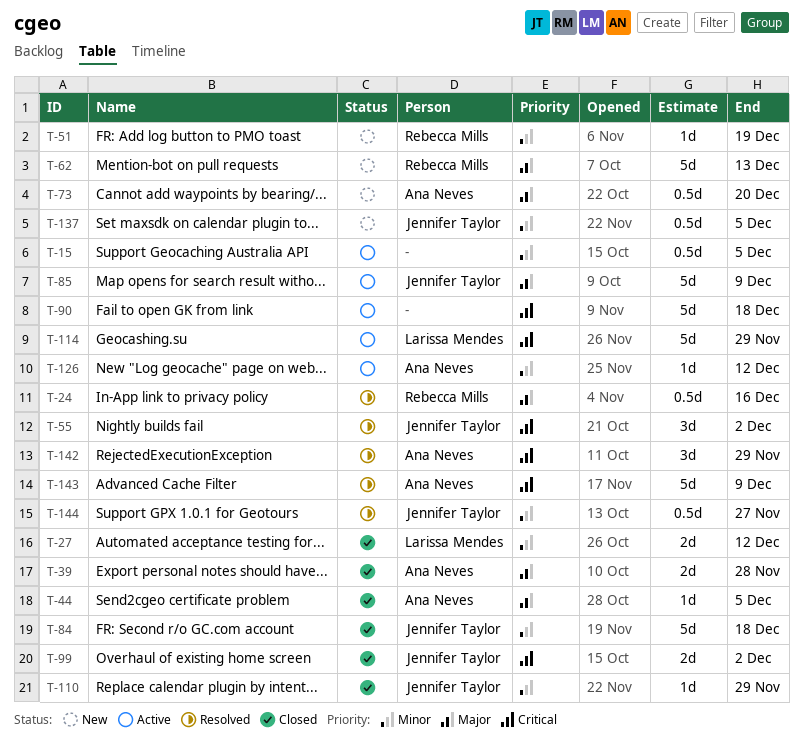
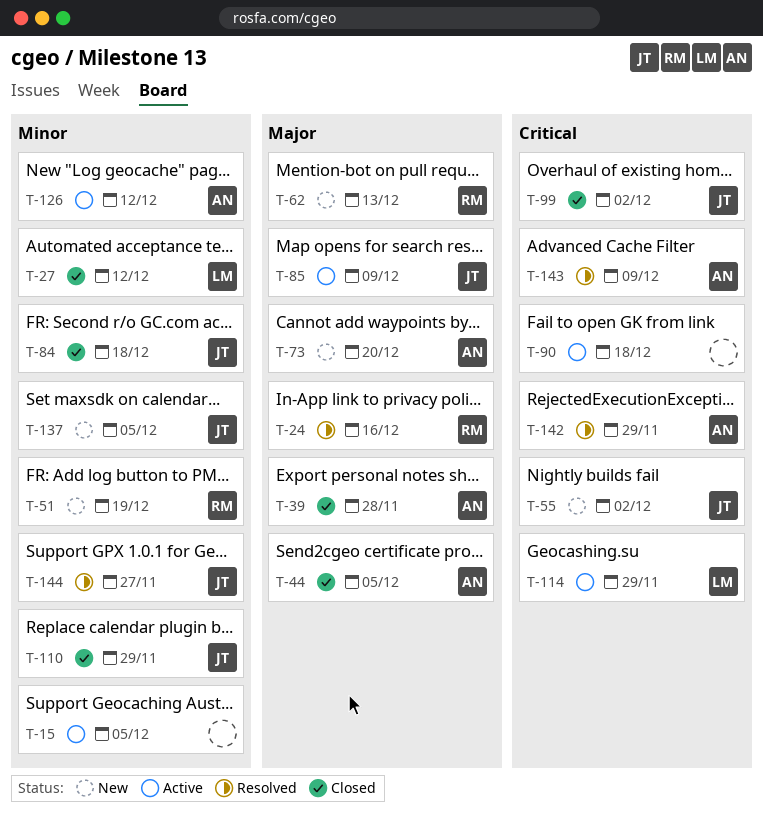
T-55, status: Resolved -> New

